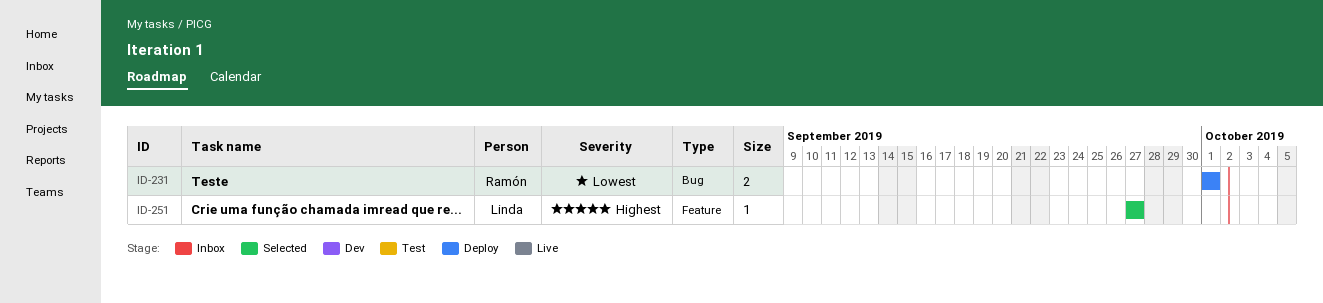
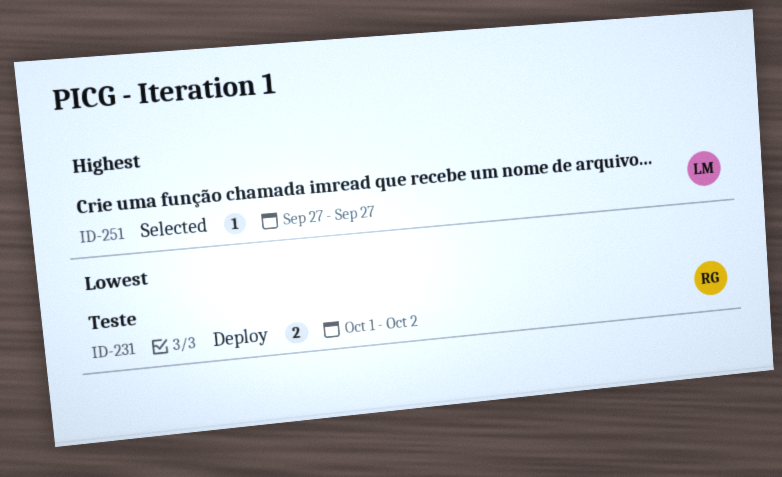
ID-231, due: Oct 1 -> Oct 2

